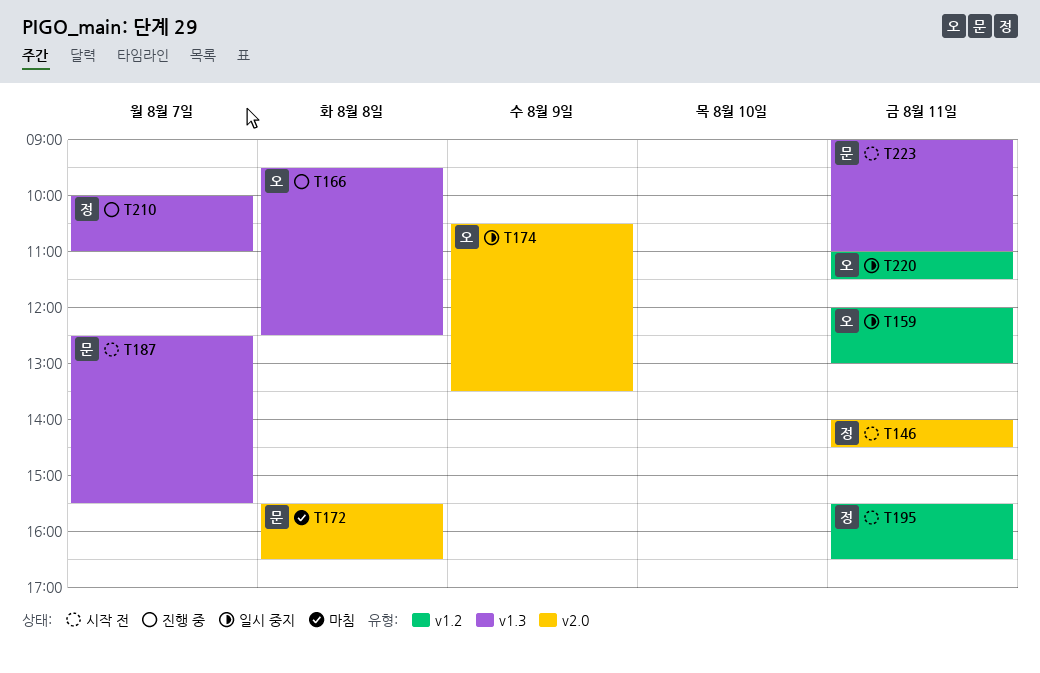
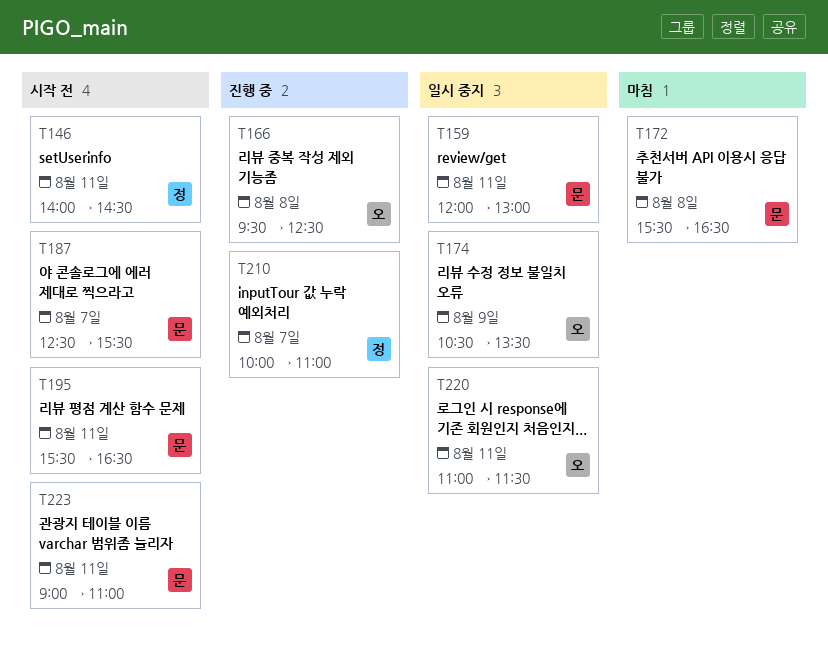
T159, owner: 오 -> 문
T195, owner: 정 -> 문

